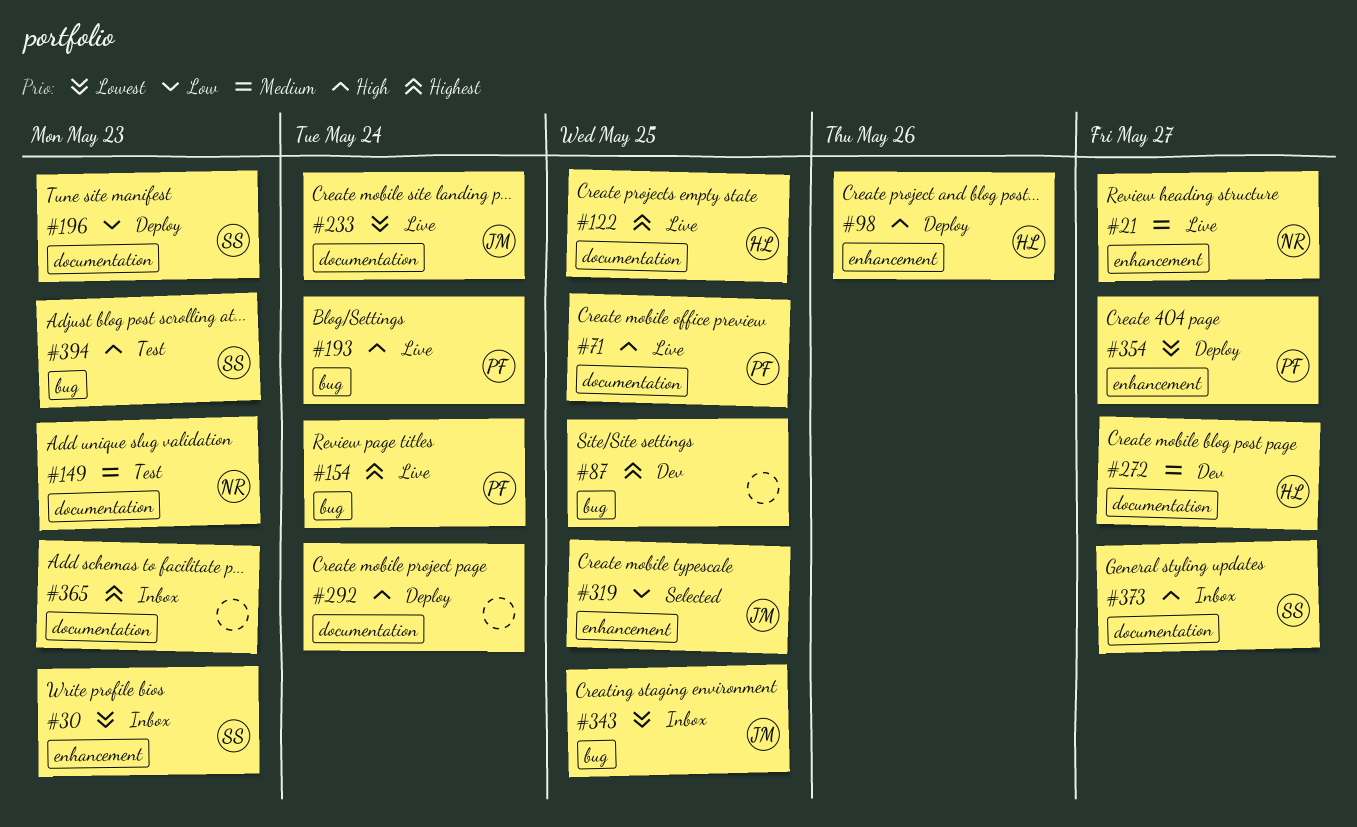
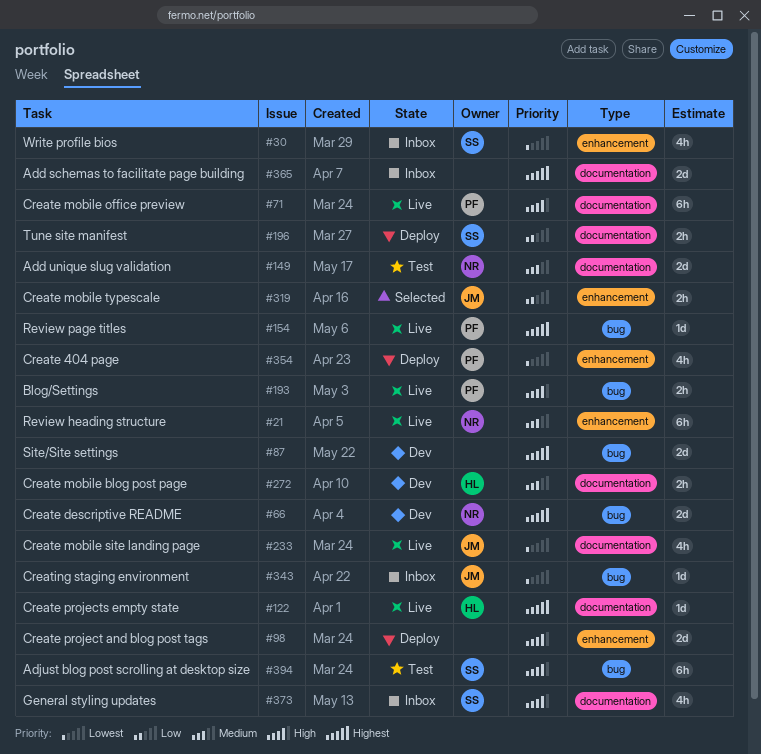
#66: none -> present
#98, owner: HL -> none
#292: present -> none

